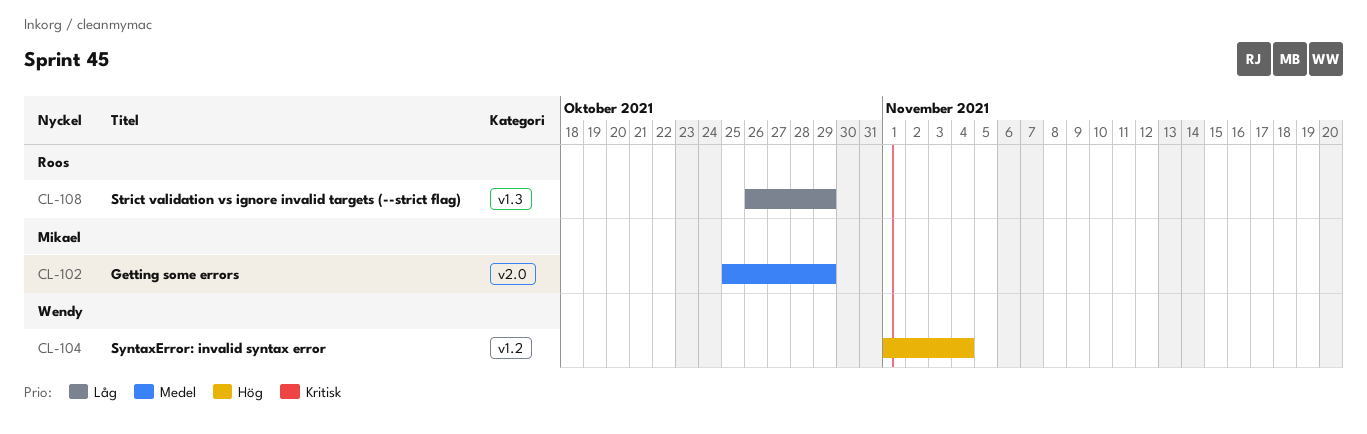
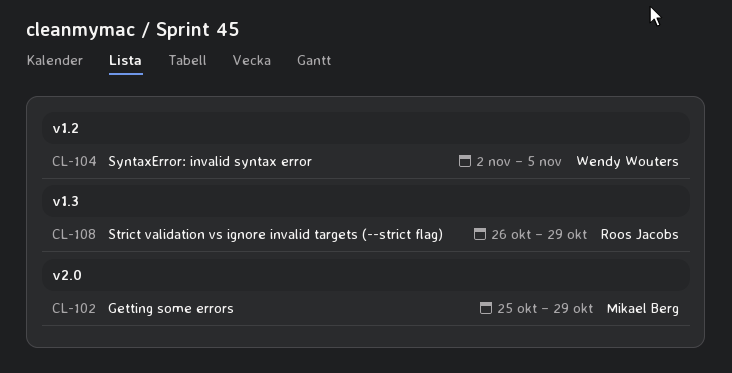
CL-104, start: Nov 1 -> Nov 2
CL-104, due: Nov 4 -> Nov 5

